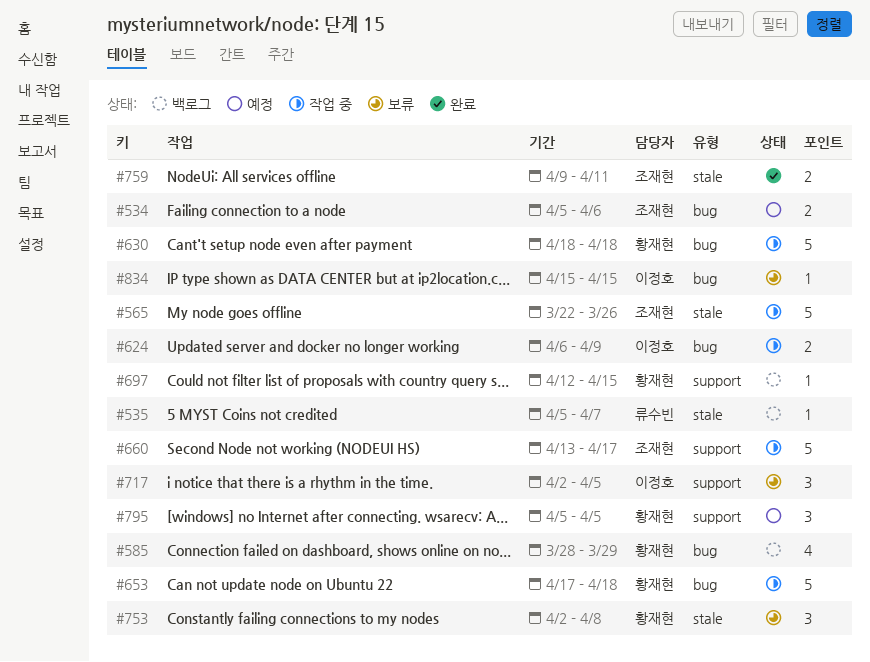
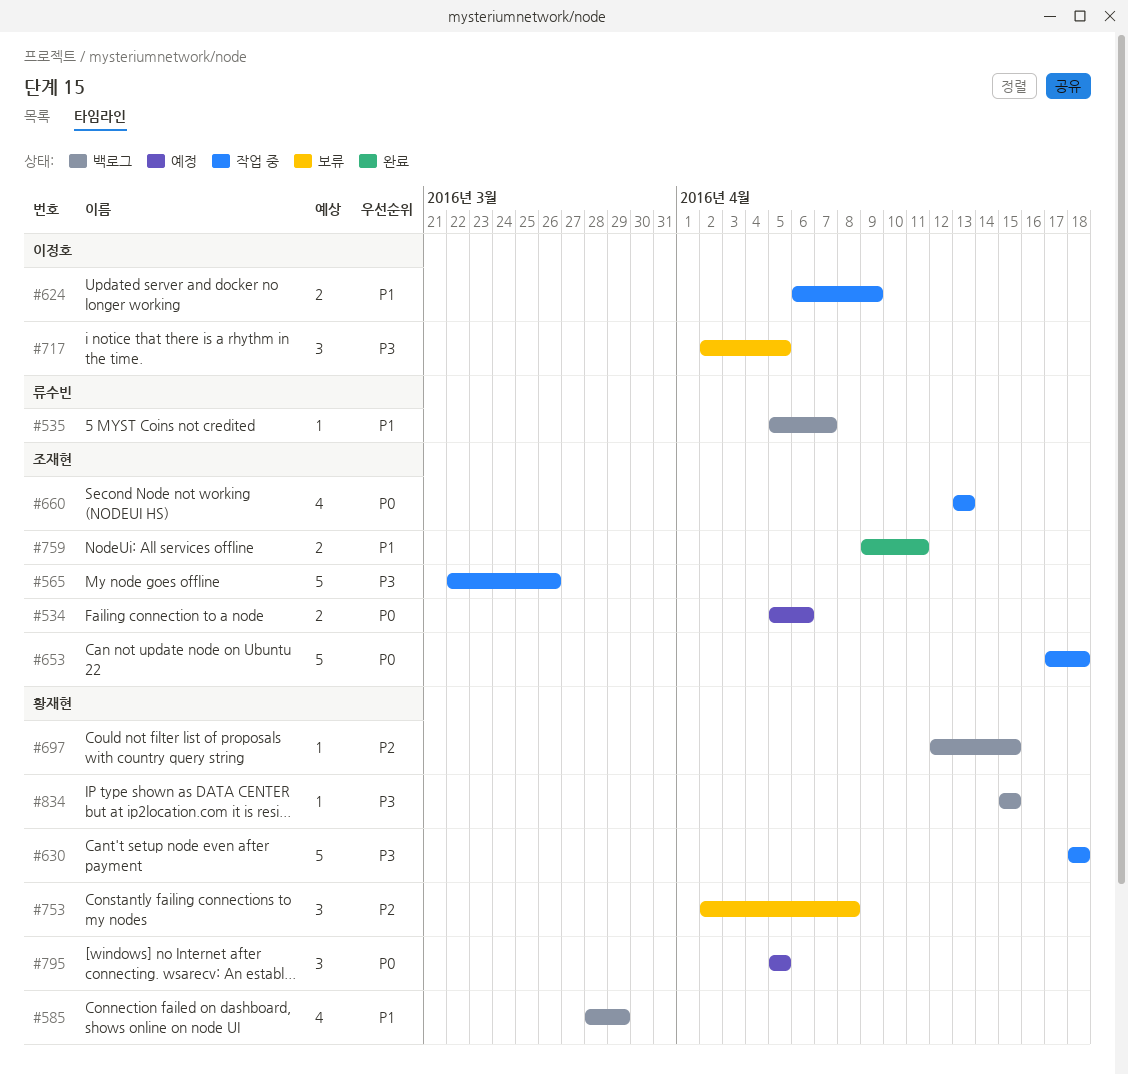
#653, owner: 황재현 -> 조재현
#660, estimate: 5 -> 4
#660, due: Apr 17 -> Apr 13
#834, status: 보류 -> 백로그
#834, owner: 이정호 -> 황재현

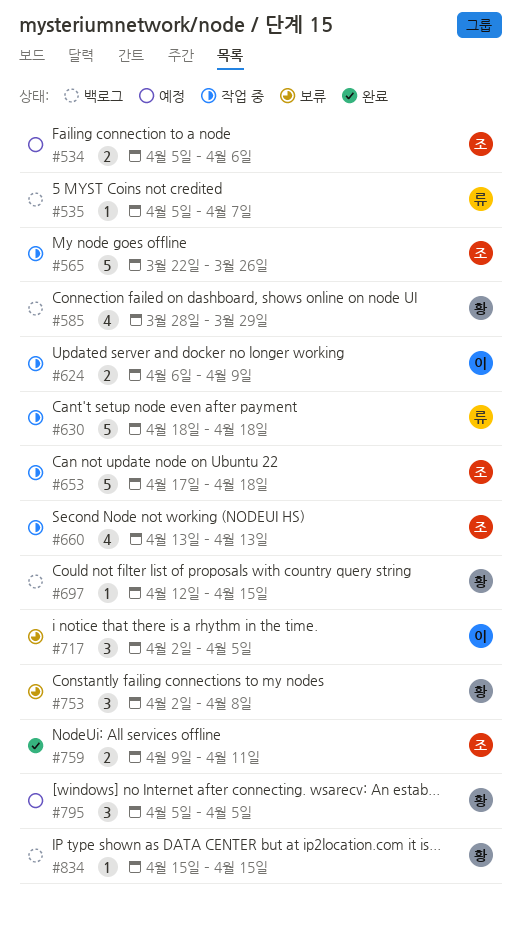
#630, owner: 황재현 -> 류수빈

